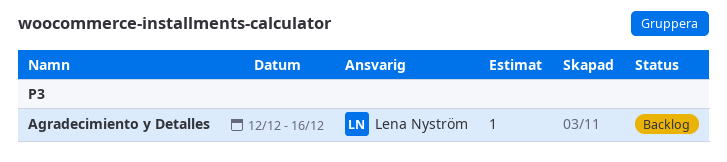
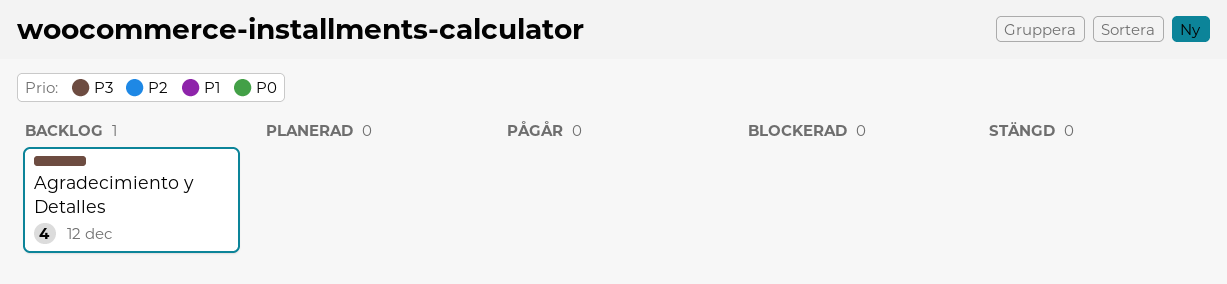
Agradecimiento y Detalles, estimate: 1 -> 4
Agradecimiento y Detalles, due: Dec 16 -> Dec 12

